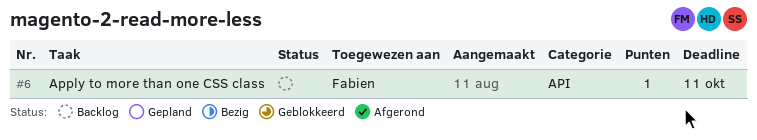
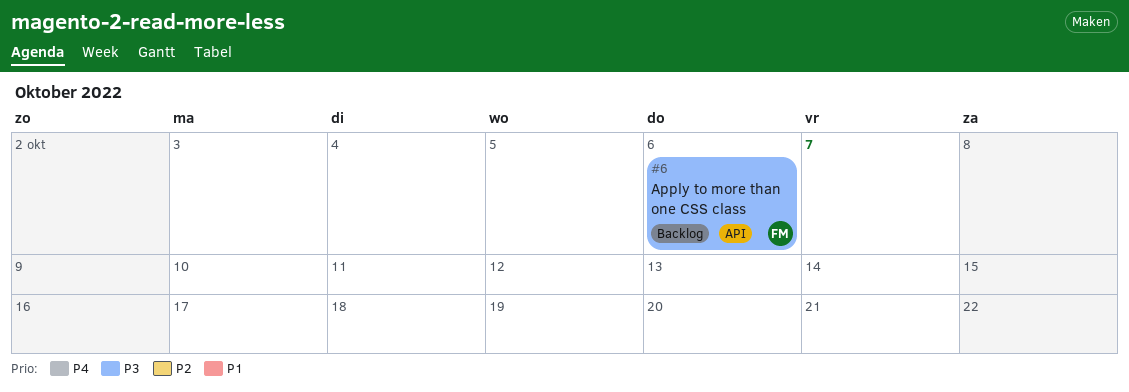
#6, due: Oct 11 -> Oct 6

